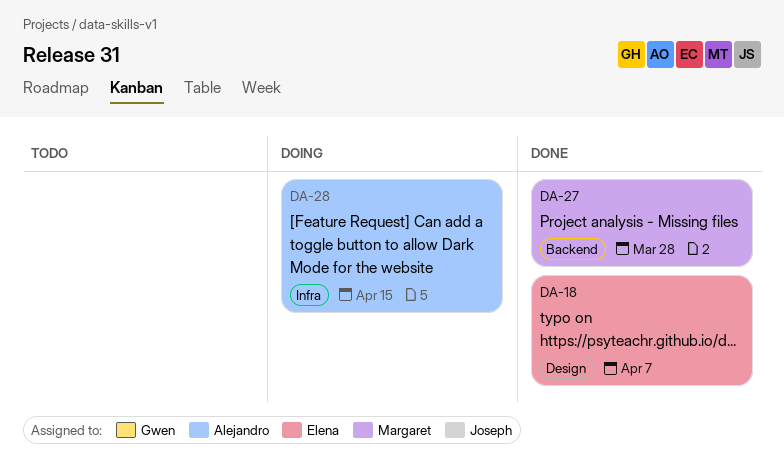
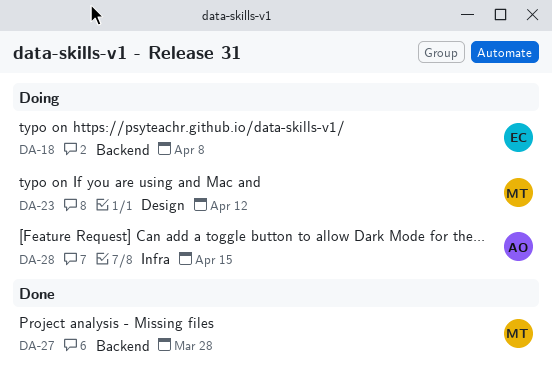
DA-18, status: Done -> Doing
DA-18, label: Design -> Backend
DA-18, due: Apr 7 -> Apr 8
DA-23: none -> present

